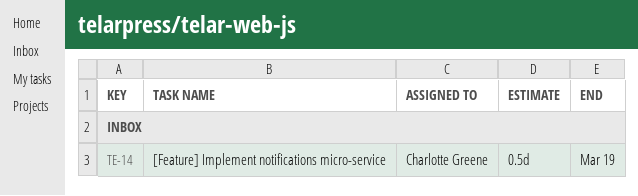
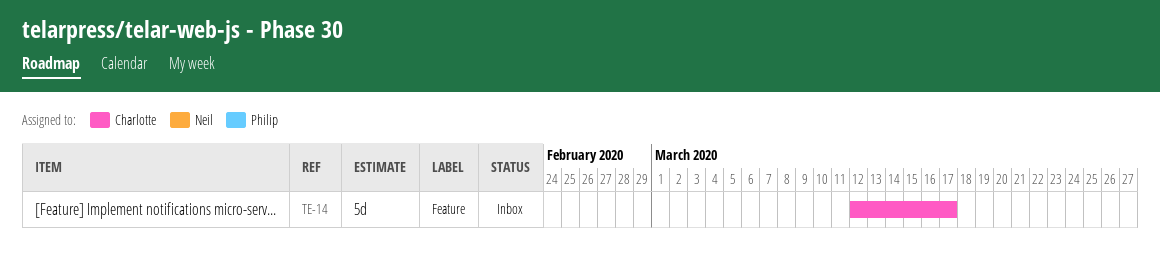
TE-14, estimate: 0.5d -> 5d
TE-14, due: Mar 19 -> Mar 17

